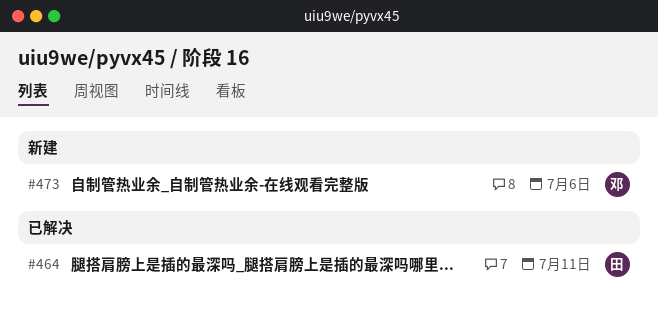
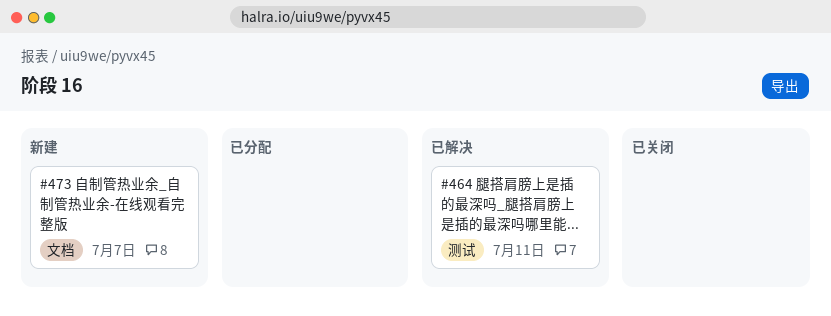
#473, due: Jul 6 -> Jul 7

